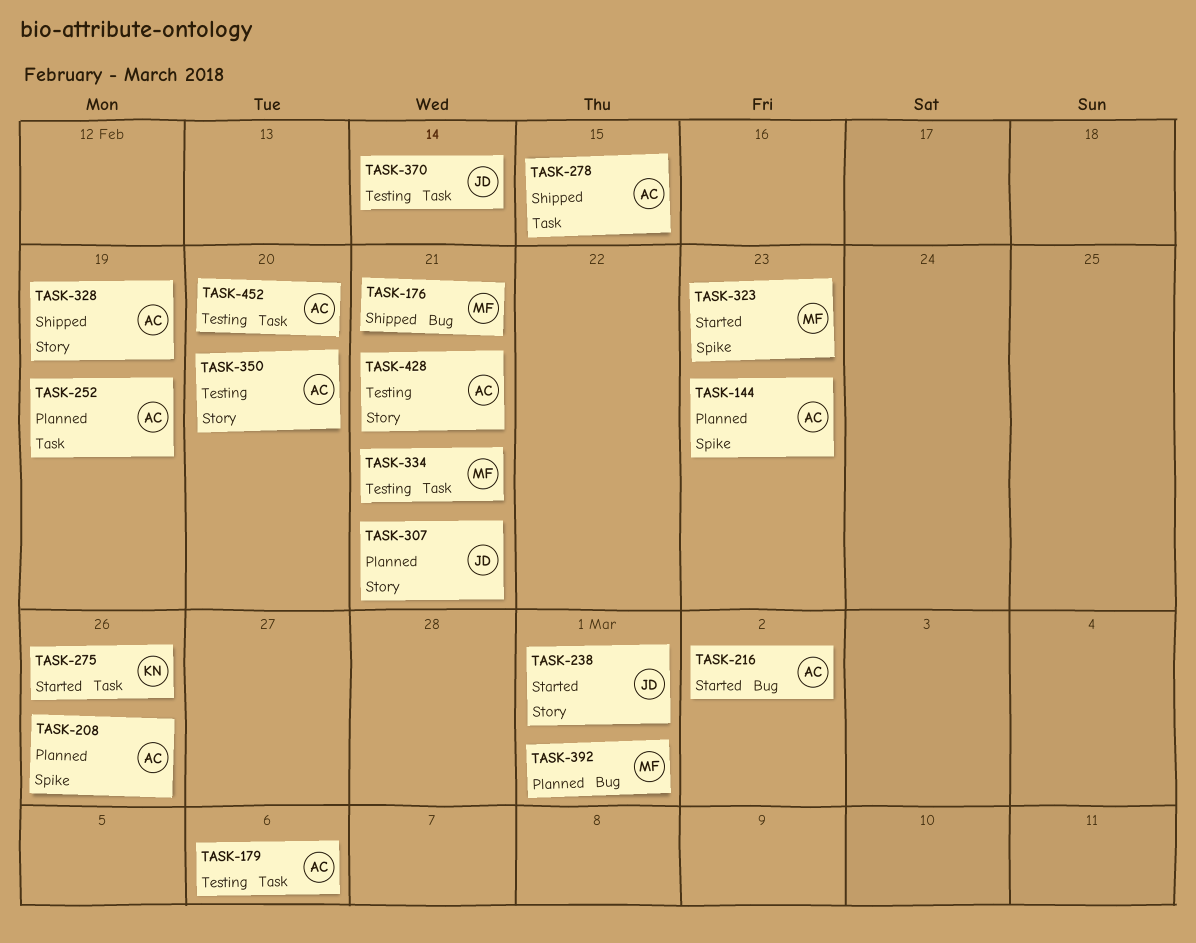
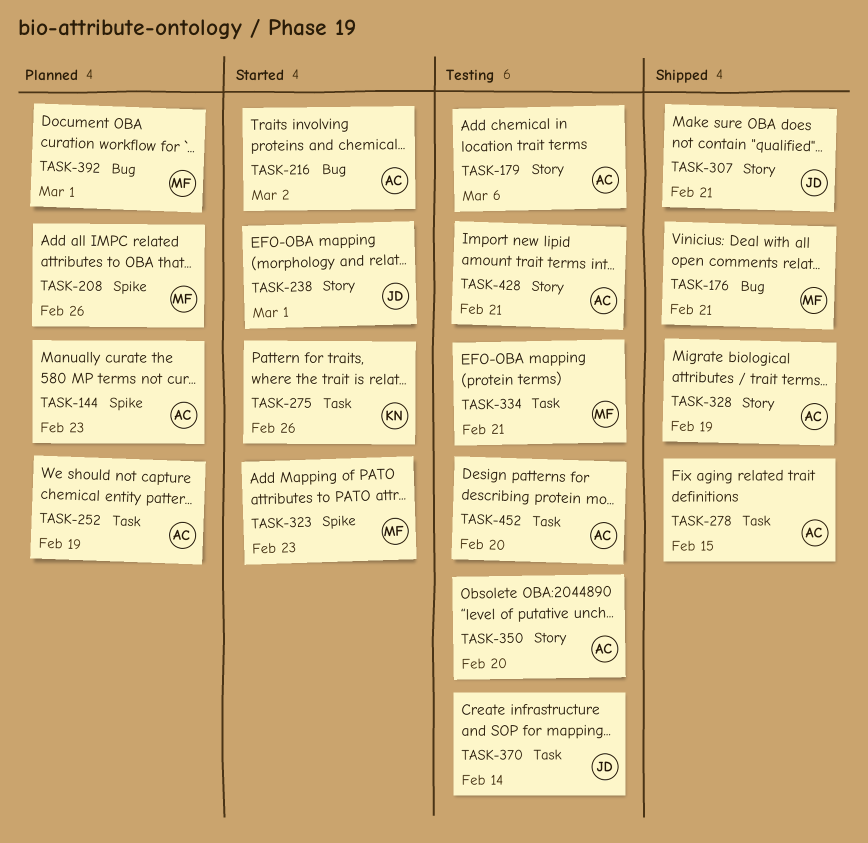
TASK-179, label: Task -> Story
TASK-208, owner: AC -> MF
TASK-307, status: Planned -> Shipped

